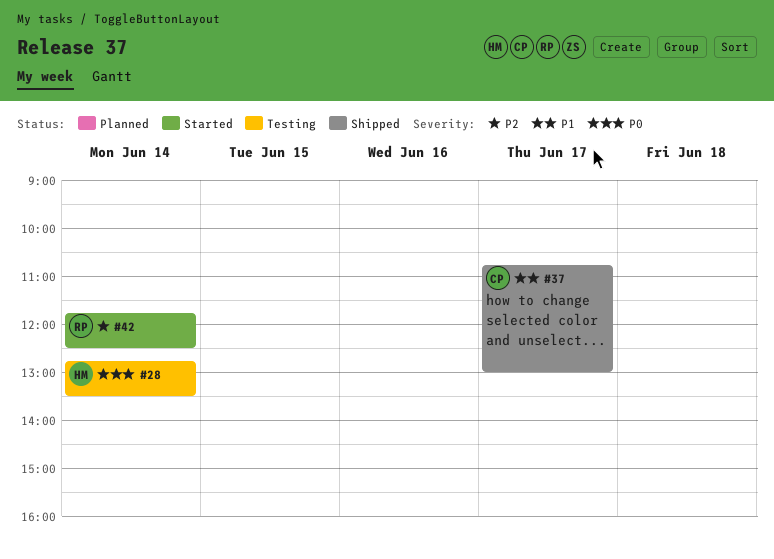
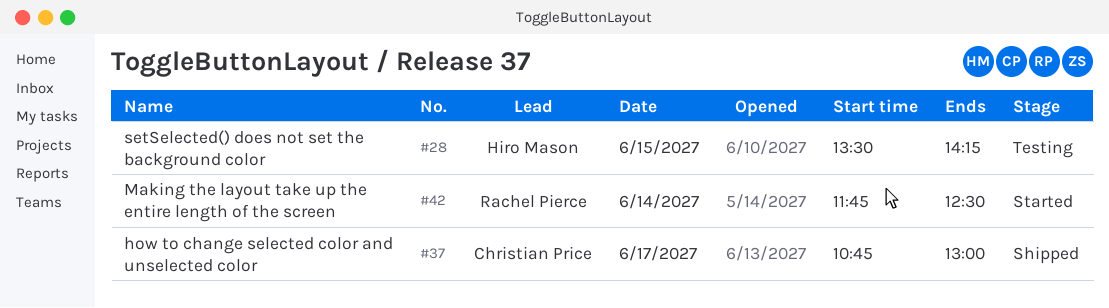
#28, day: Jun 14 -> Jun 15
#28, begins: 12:45 -> 13:30
#28, ends: 13:30 -> 14:15

